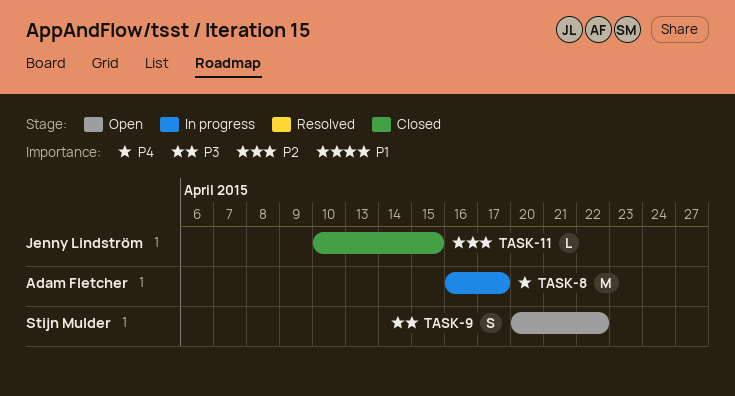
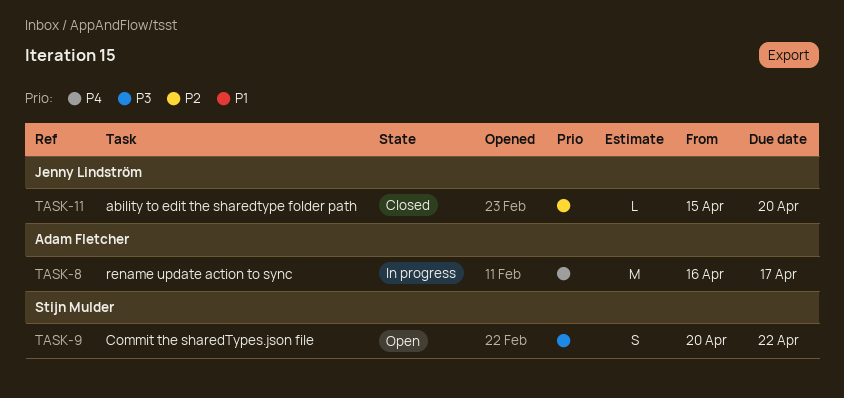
TASK-11, start: Apr 10 -> Apr 15
TASK-11, due: Apr 15 -> Apr 20

